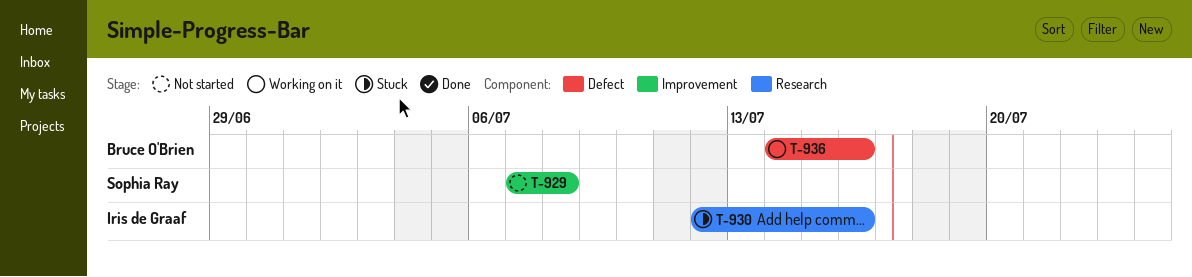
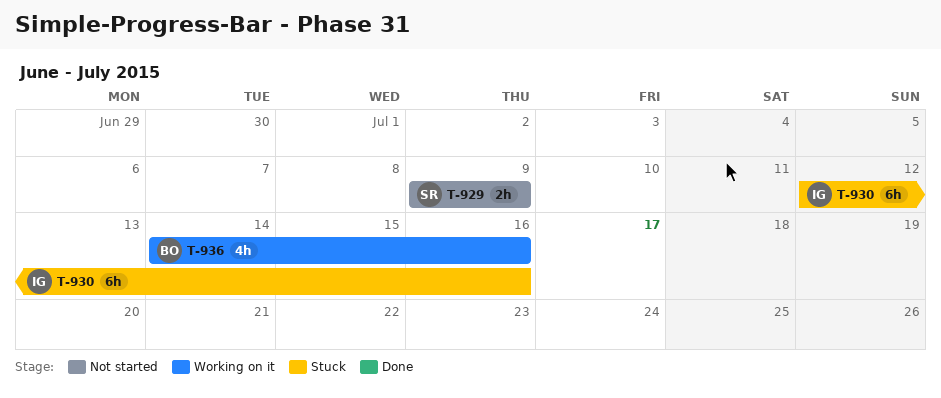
T-929, start: Jul 7 -> Jul 9
T-929, due: Jul 8 -> Jul 9

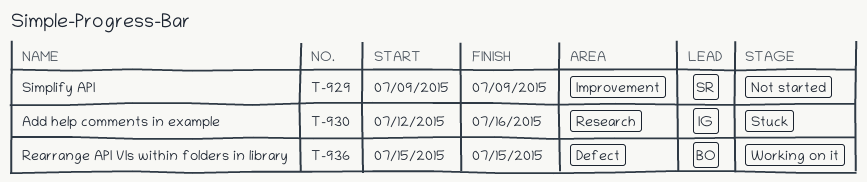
T-936, start: Jul 14 -> Jul 15
T-936, due: Jul 16 -> Jul 15

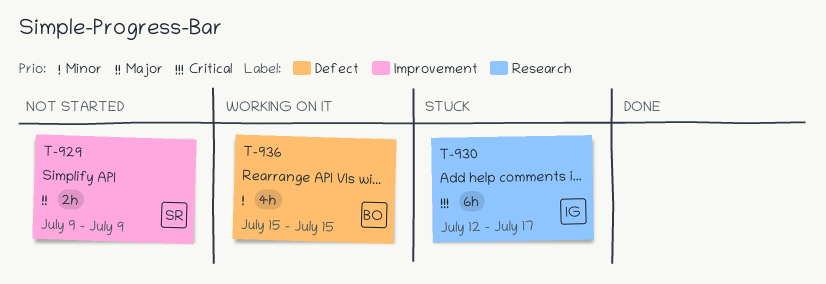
T-930, due: Jul 16 -> Jul 17

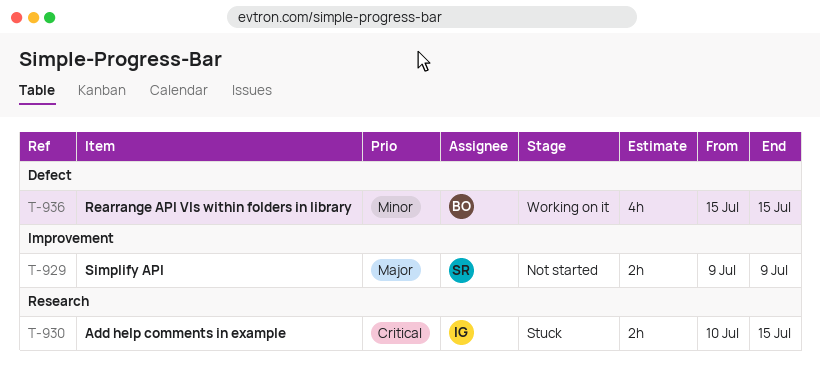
T-930, estimate: 6h -> 2h
T-930, start: Jul 12 -> Jul 10
T-930, due: Jul 17 -> Jul 15

